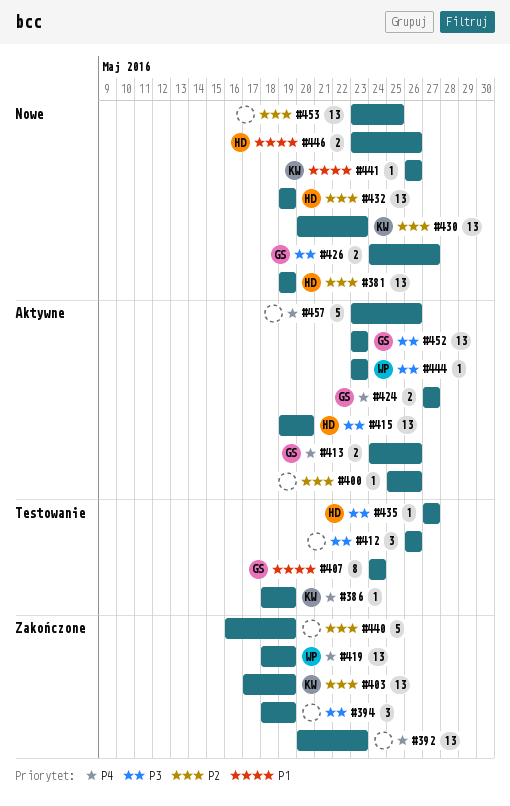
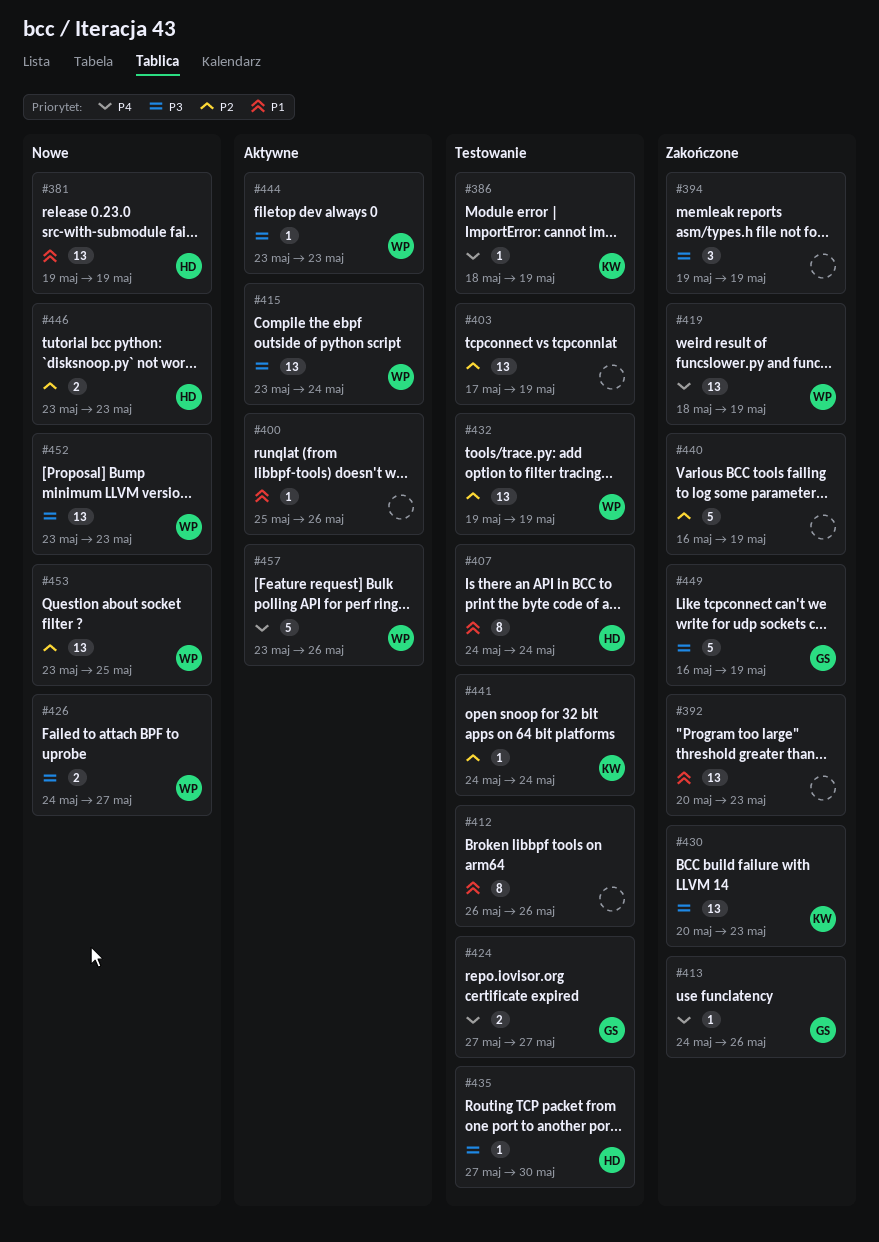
#381, priority: P2 -> P1
#392, priority: P4 -> P1
#394, start: May 18 -> May 19
#400, priority: P2 -> P1
#403, status: Zakończone -> Testowanie
#403, owner: KW -> none
#407, owner: GS -> HD
#412, priority: P3 -> P1
#412, estimate: 3 -> 8
#413, status: Aktywne -> Zakończone
#413, estimate: 2 -> 1
#415, owner: HD -> WP
#415, start: May 19 -> May 23
#415, due: May 20 -> May 24
#424, status: Aktywne -> Testowanie
#426, owner: GS -> WP
#430, status: Nowe -> Zakończone
#430, priority: P2 -> P3
#432, status: Nowe -> Testowanie
#432, owner: HD -> WP
#435, due: May 27 -> May 30
#441, status: Nowe -> Testowanie
#441, priority: P1 -> P2
#441, start: May 26 -> May 24
#441, due: May 26 -> May 24
#446, priority: P1 -> P2
#446, due: May 26 -> May 23
#449: none -> present
#452, status: Aktywne -> Nowe
#452, owner: GS -> WP
#453, owner: none -> WP
#457, owner: none -> WP

